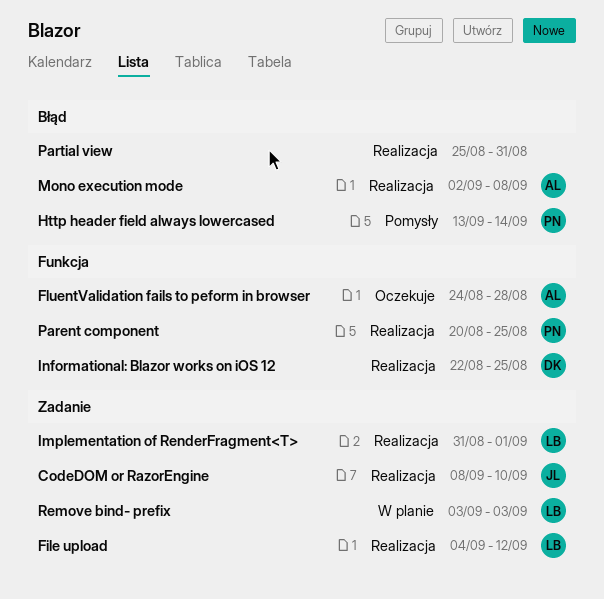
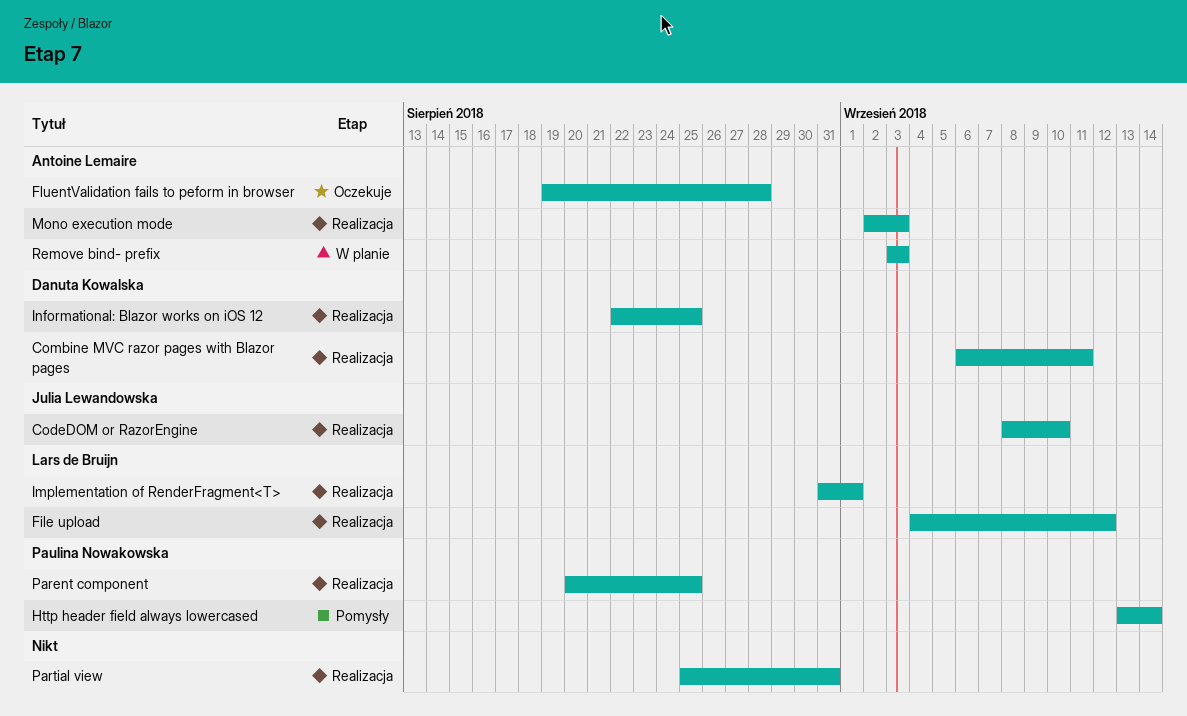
Combine MVC razor pages with Blazor pages: none -> present
FluentValidation fails to peform in browser, start: Aug 24 -> Aug 19
Mono execution mode, due: Sep 8 -> Sep 3
Remove bind- prefix, owner: Lars de Bruijn -> Antoine Lemaire

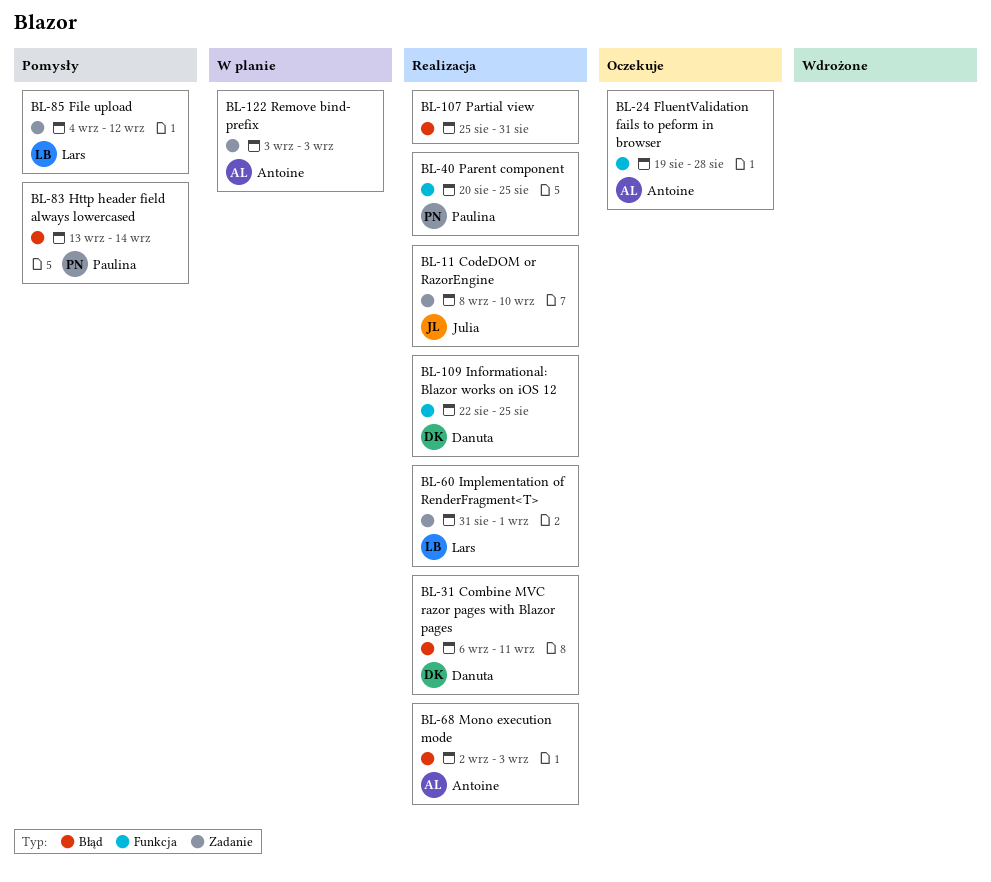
File upload, status: Realizacja -> Pomysły

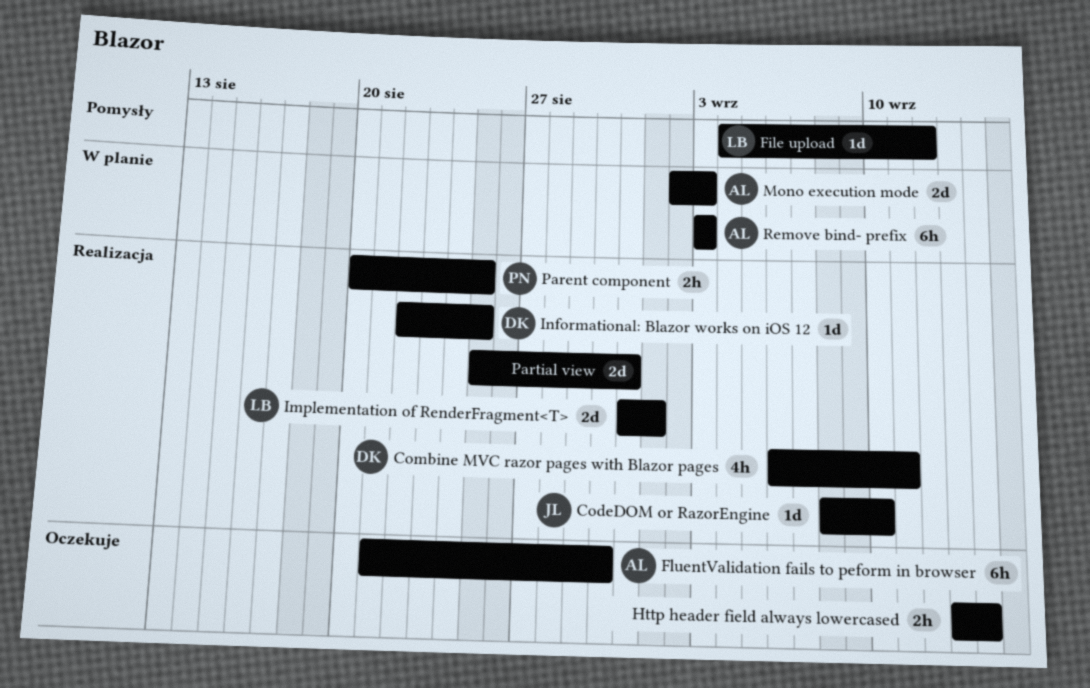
FluentValidation fails to peform in browser, start: Aug 19 -> Aug 21
FluentValidation fails to peform in browser, due: Aug 28 -> Aug 30
Http header field always lowercased, status: Pomysły -> Oczekuje
Http header field always lowercased, owner: Paulina -> none
Mono execution mode, status: Realizacja -> W planie

